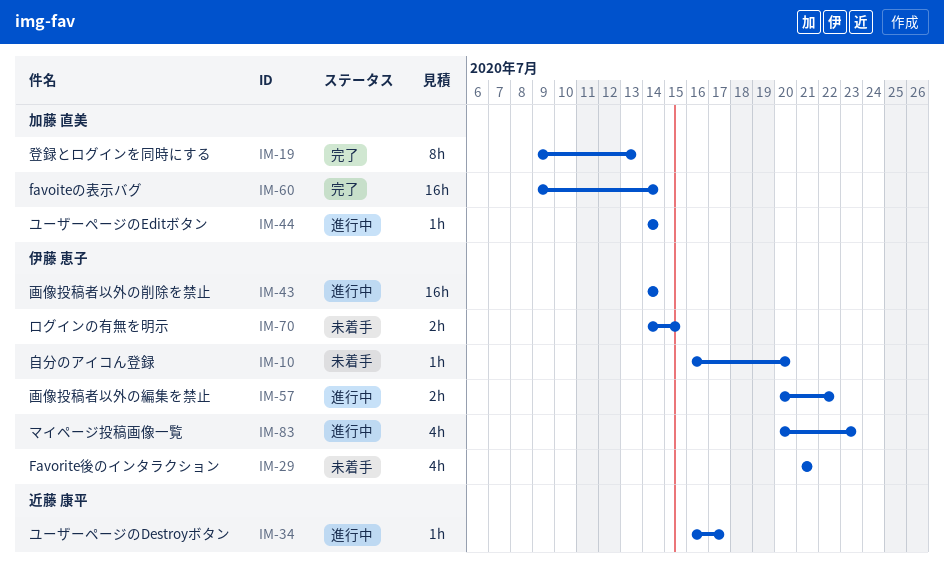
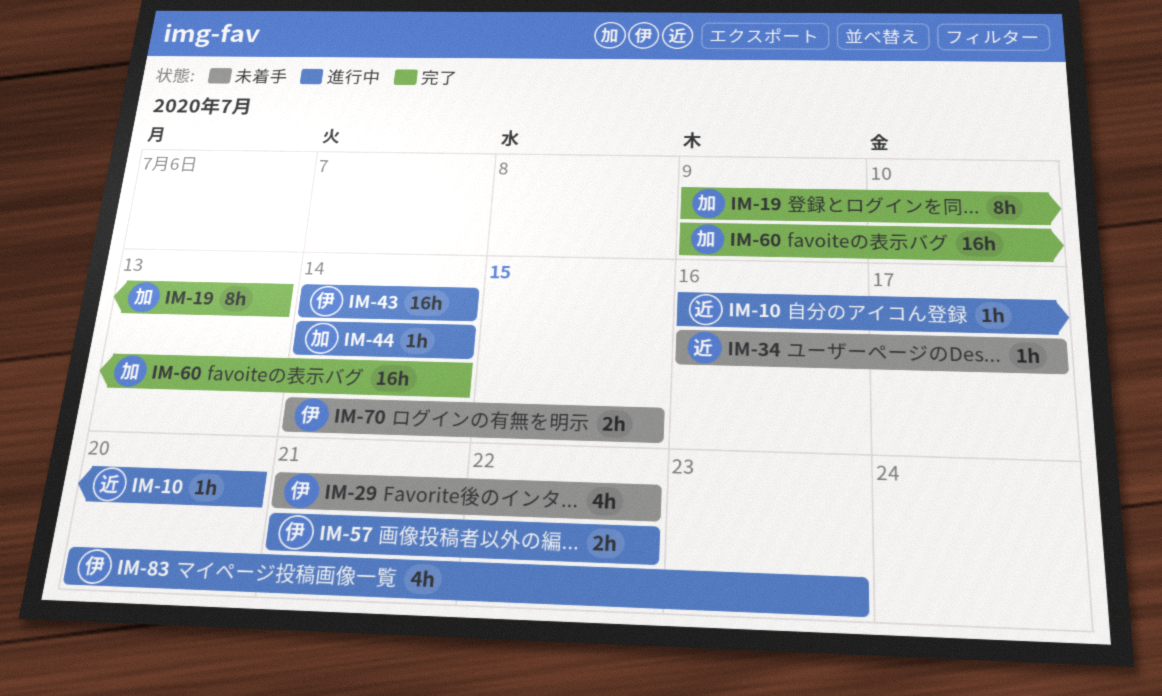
IM-10, status: 未着手 -> 進行中
IM-10, owner: 伊藤 恵子 -> 近藤 康平
IM-29, due: Jul 21 -> Jul 22
IM-34, status: 進行中 -> 未着手
IM-57, start: Jul 20 -> Jul 21

